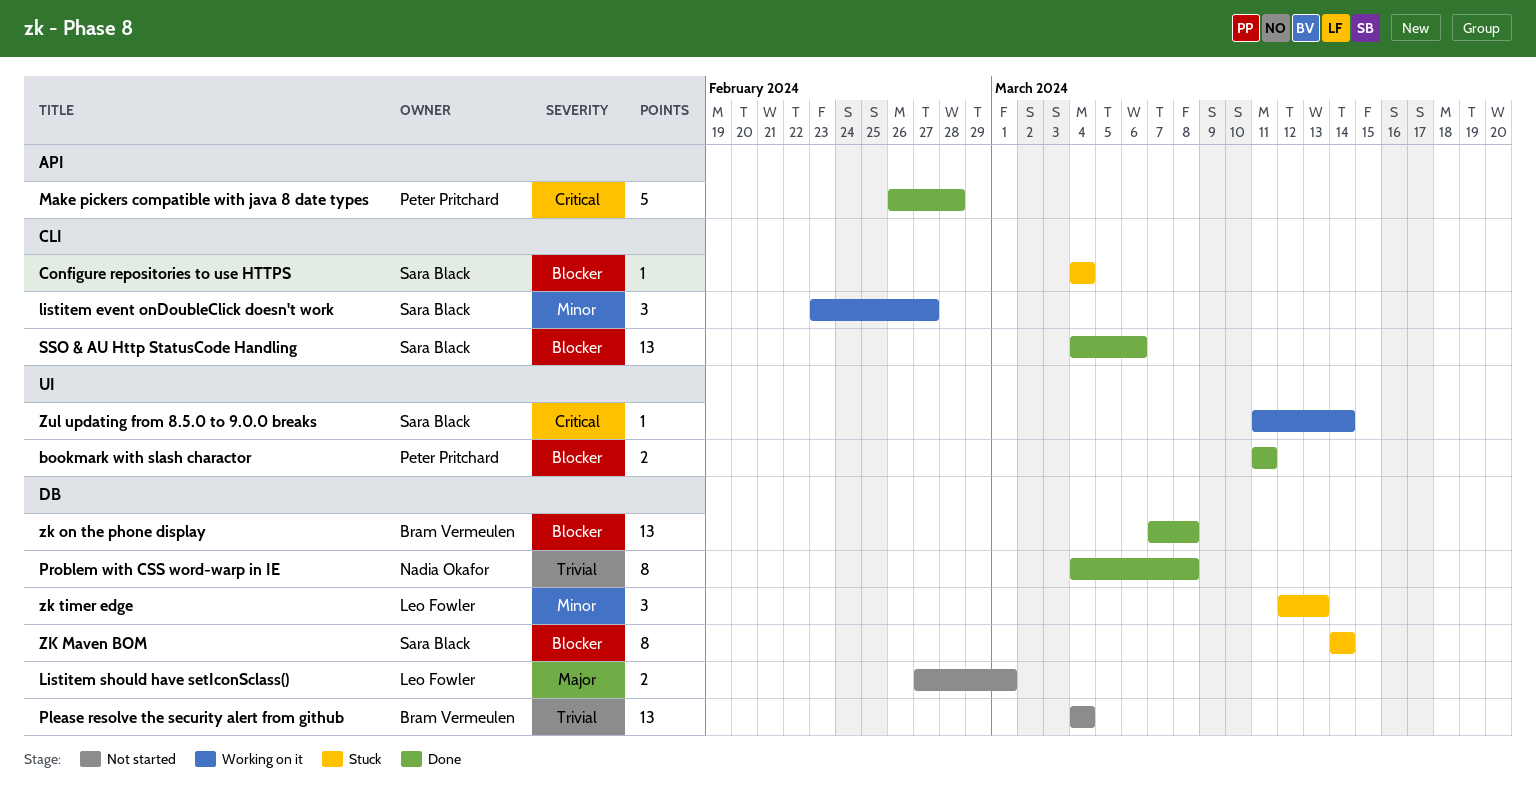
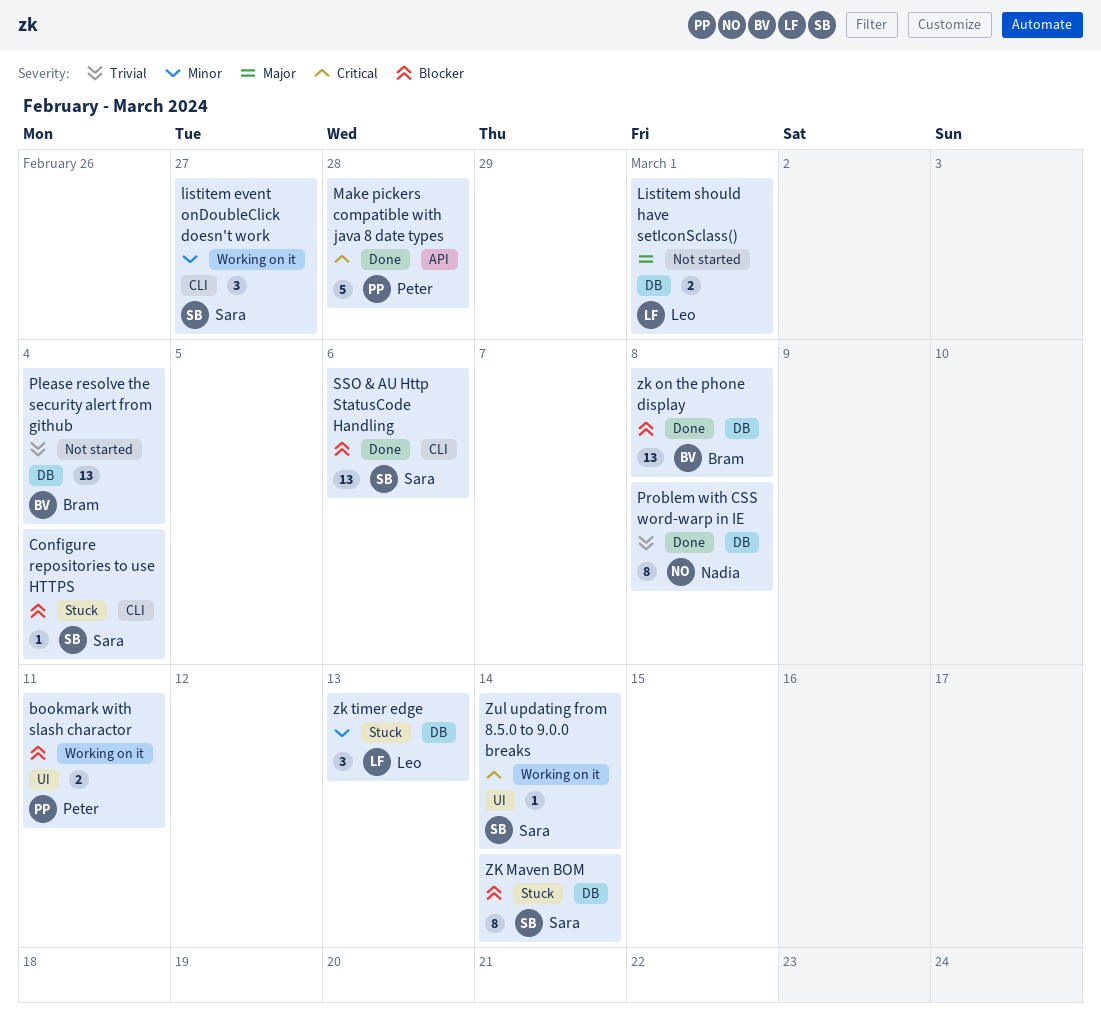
bookmark with slash charactor, status: Done -> Working on it

